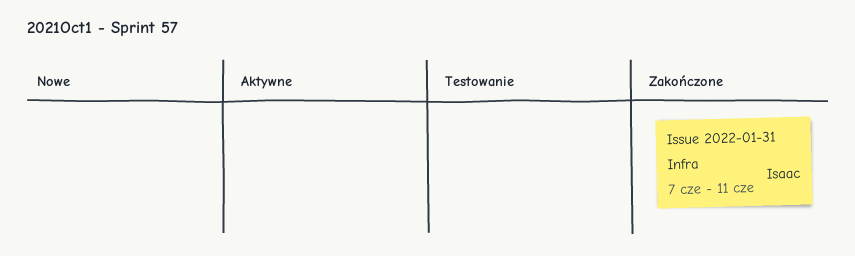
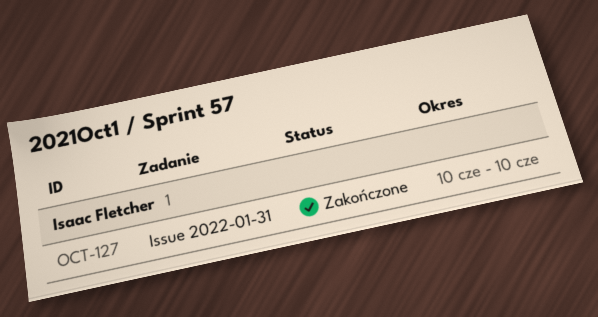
Issue 2022-01-31, start: Jun 7 -> Jun 10
Issue 2022-01-31, due: Jun 11 -> Jun 10

